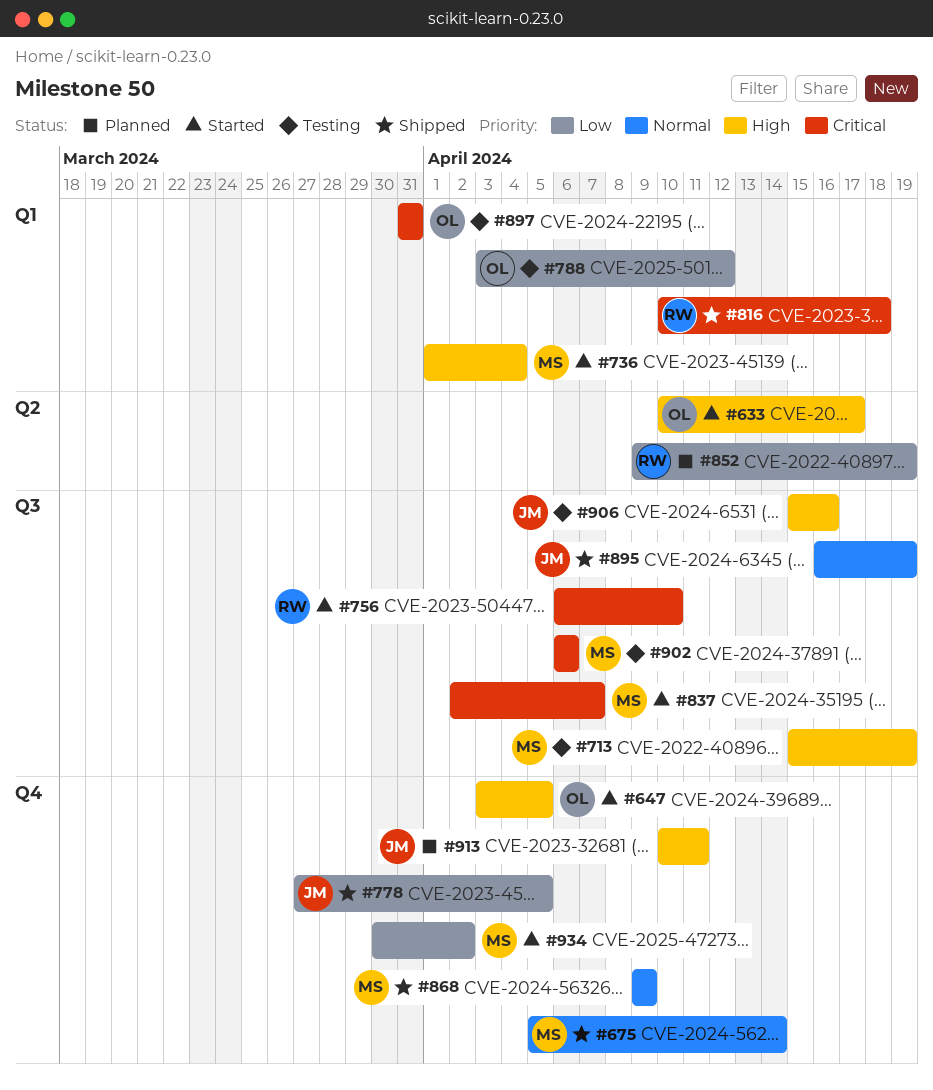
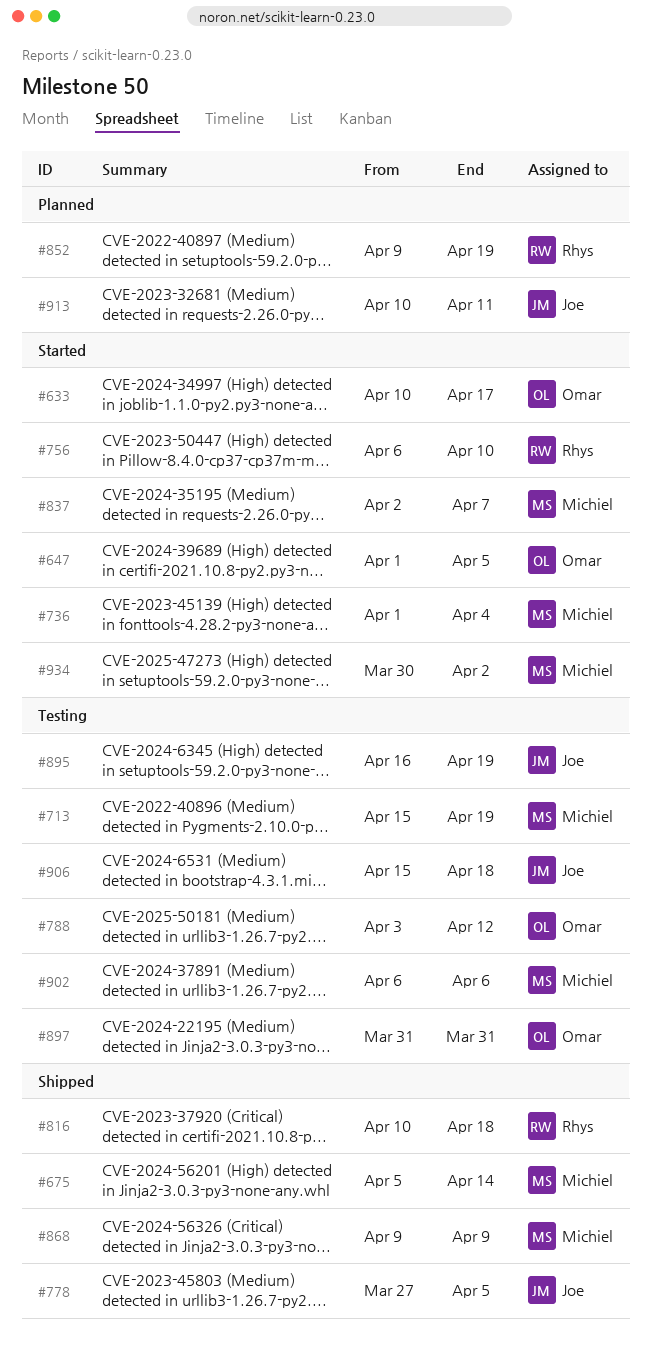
#647, start: Apr 3 -> Apr 1
#895, status: Shipped -> Testing
#906, due: Apr 16 -> Apr 18

